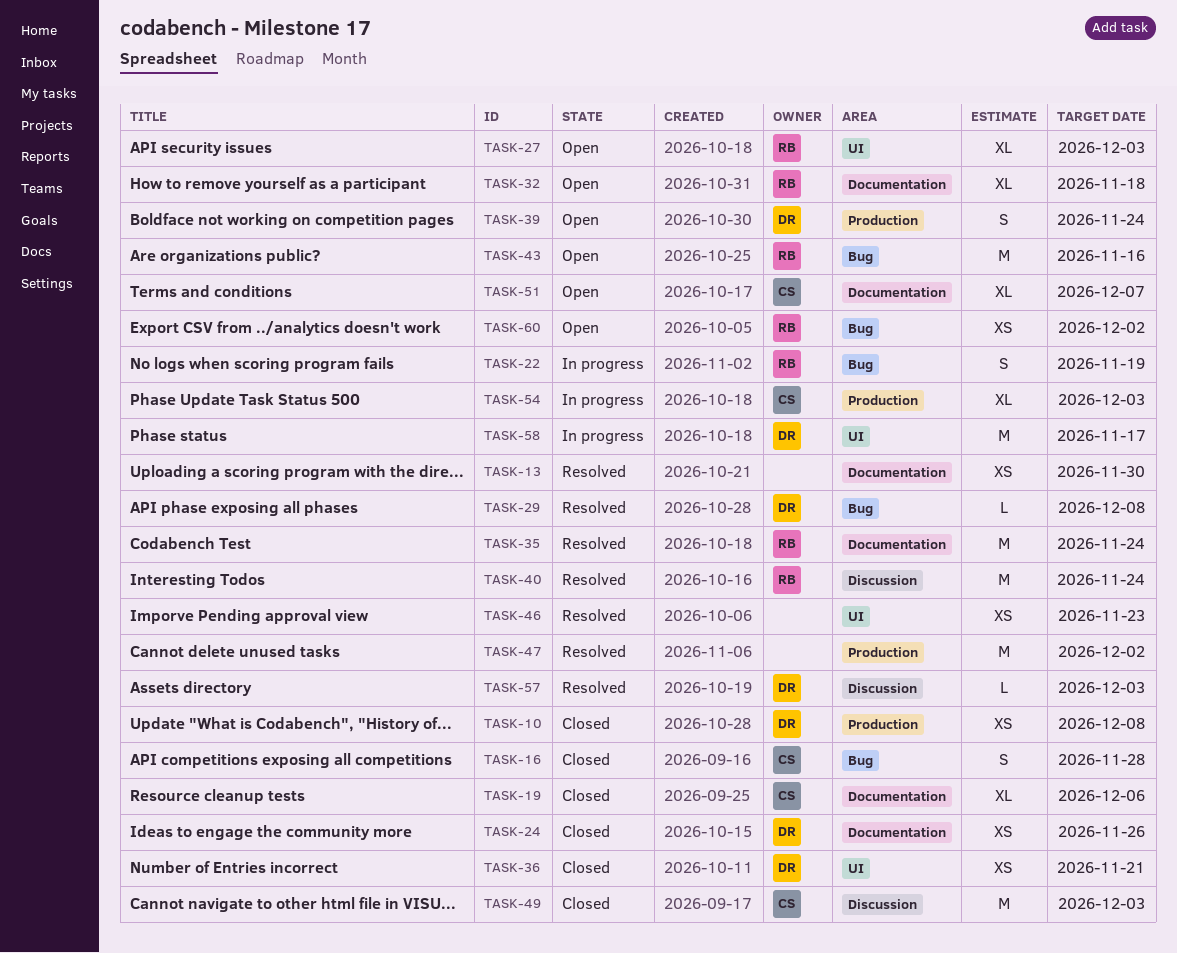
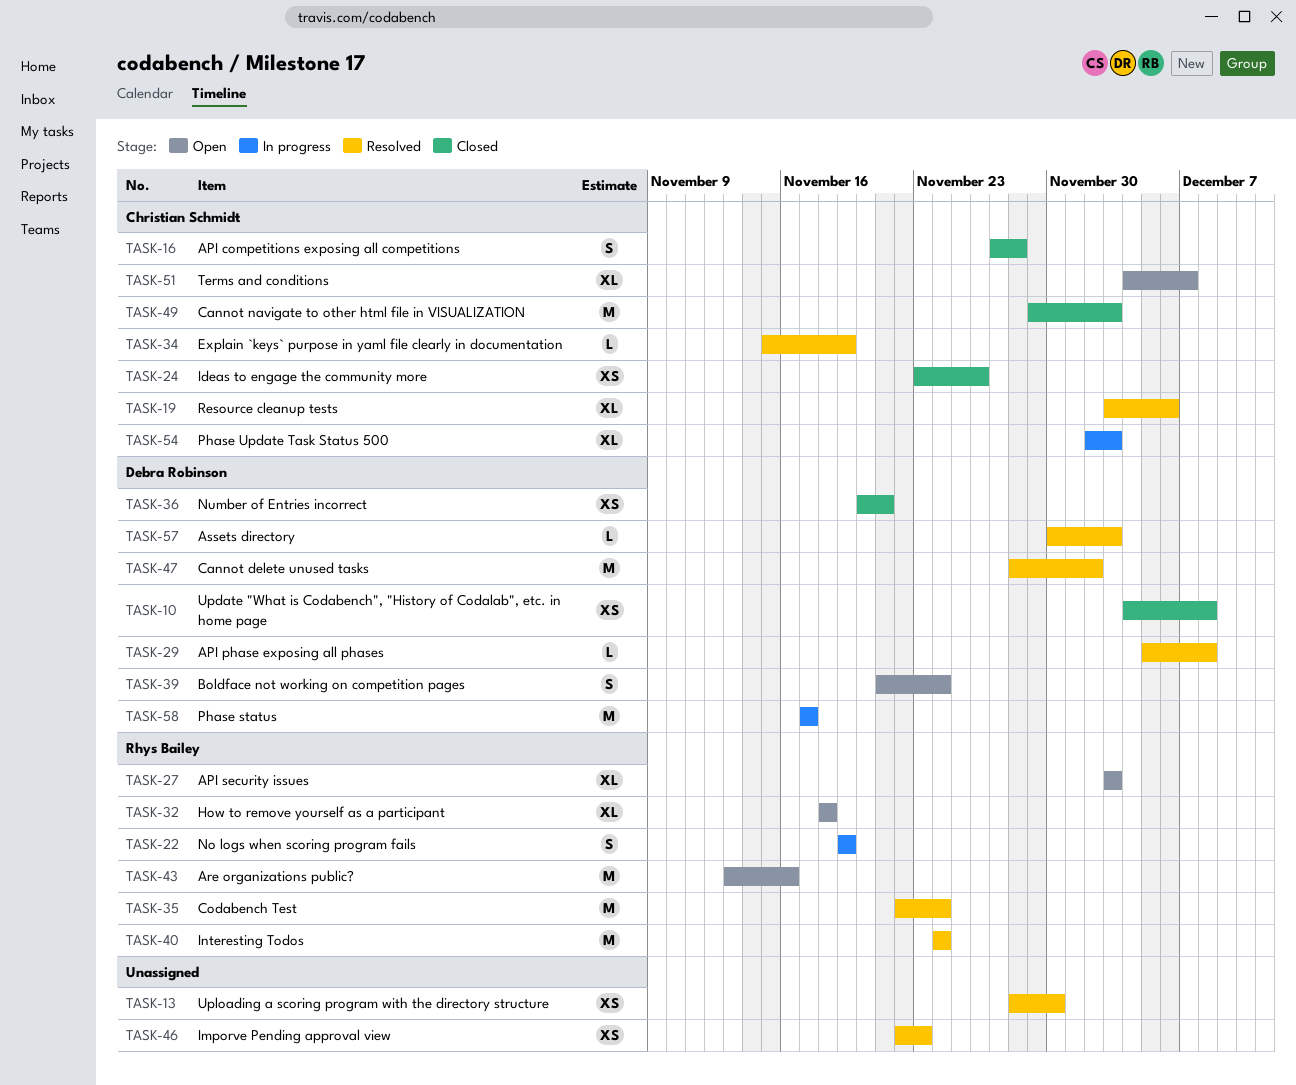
TASK-19, status: Closed -> Resolved
TASK-24, owner: Debra Robinson -> Christian Schmidt
TASK-34: none -> present
TASK-47, owner: none -> Debra Robinson
TASK-60: present -> none

